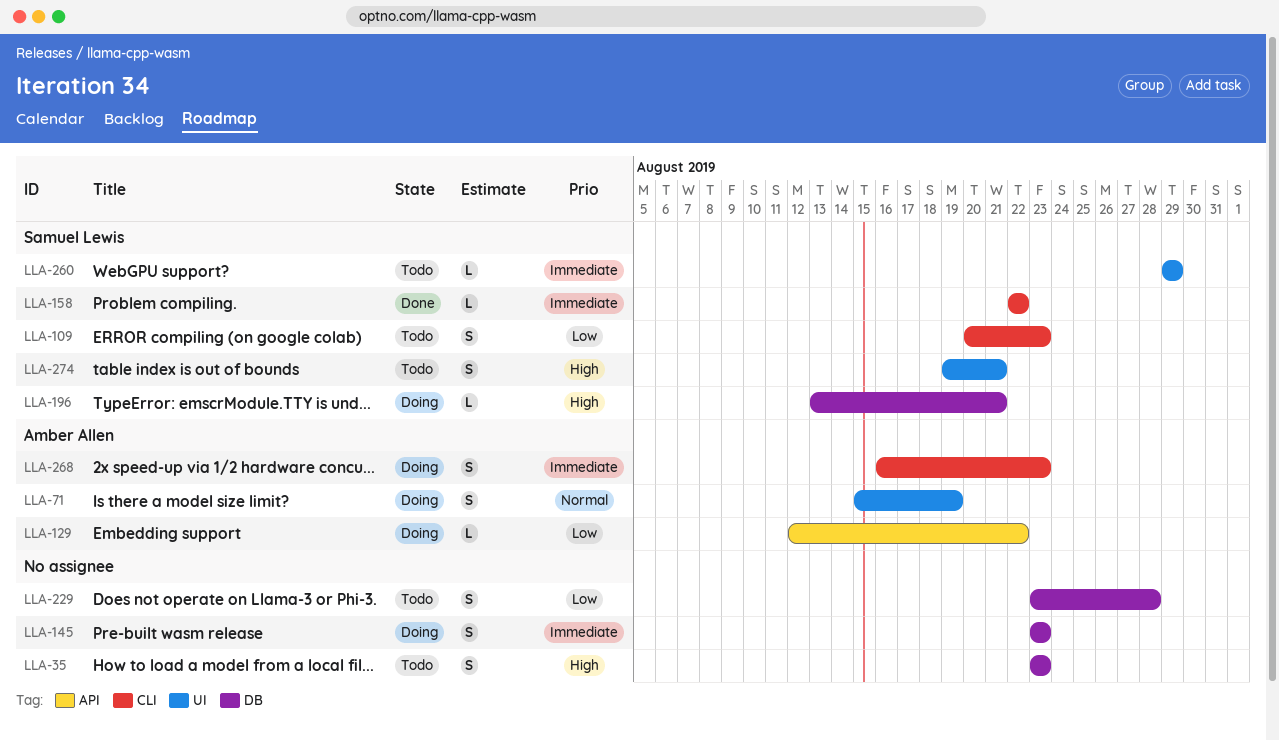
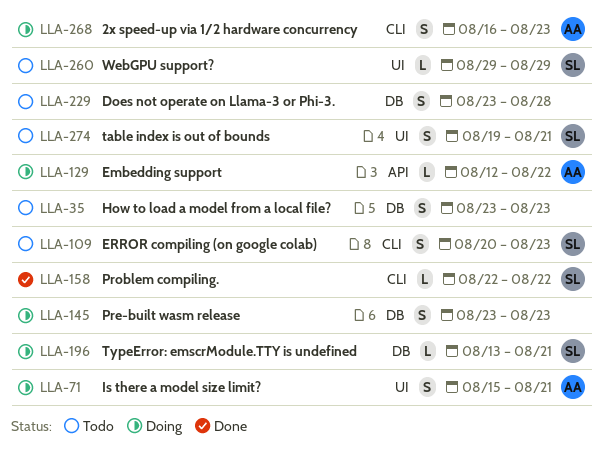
LLA-71, due: Aug 19 -> Aug 21

